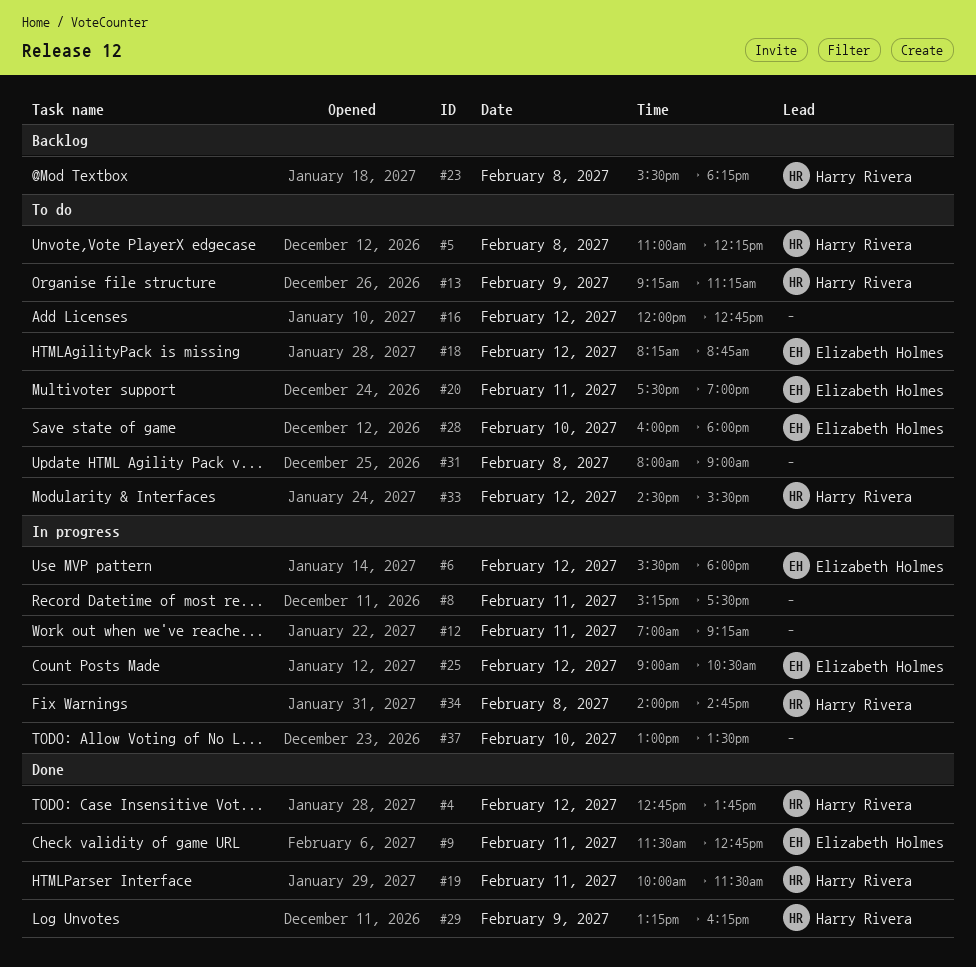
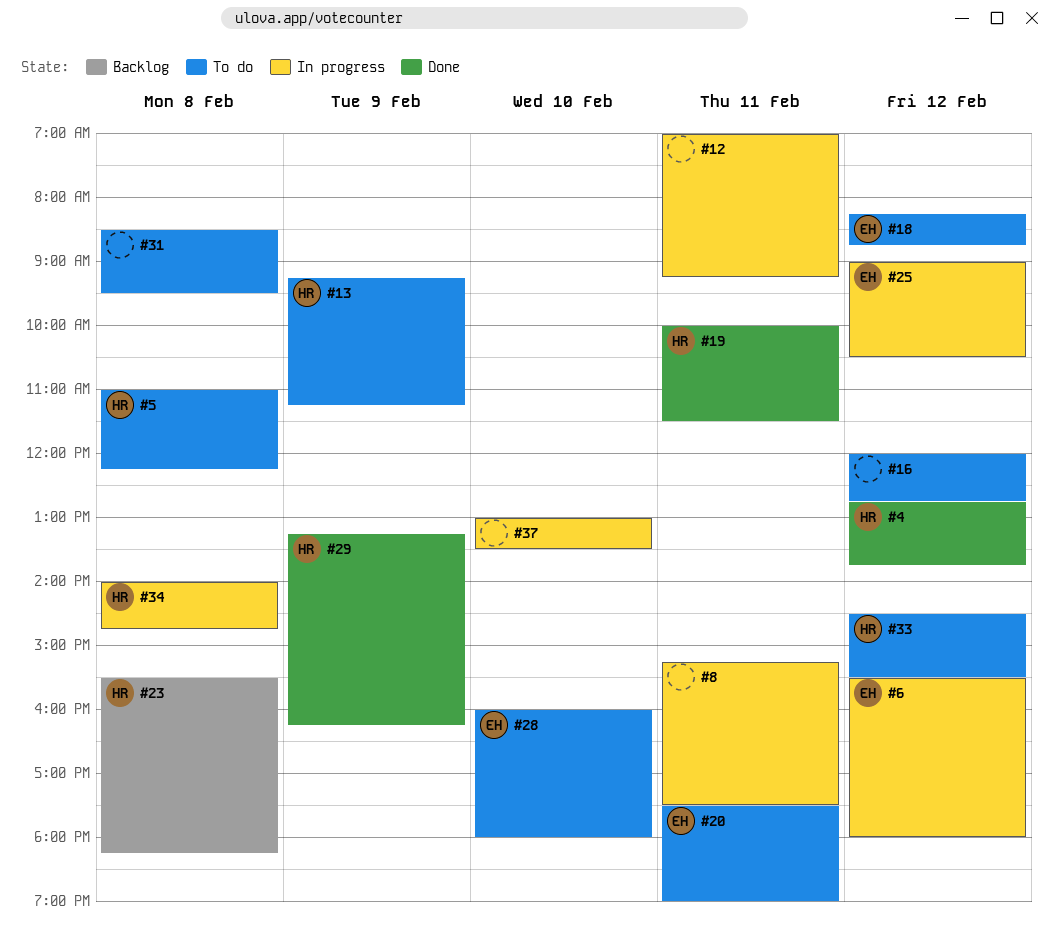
#9: present -> none
#31, begins: 08:00 -> 08:30
#31, ends: 09:00 -> 09:30

